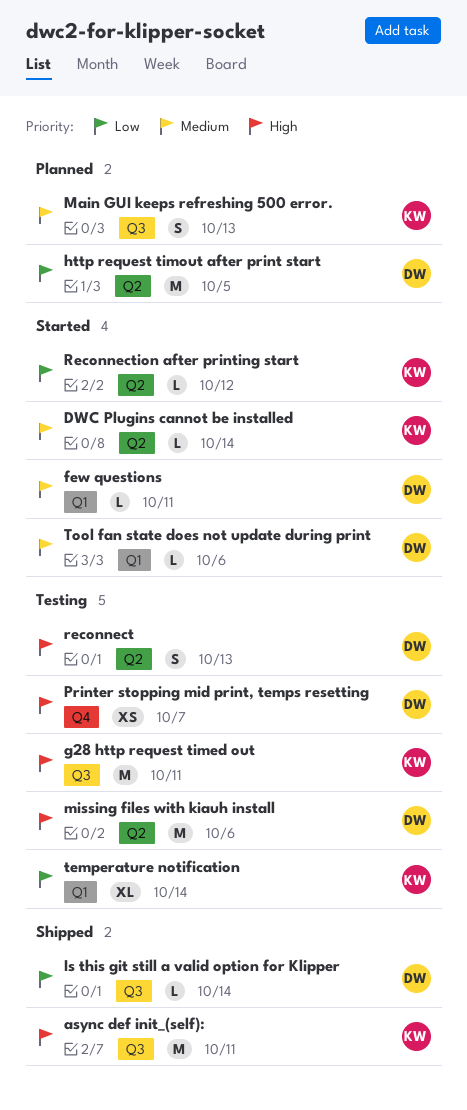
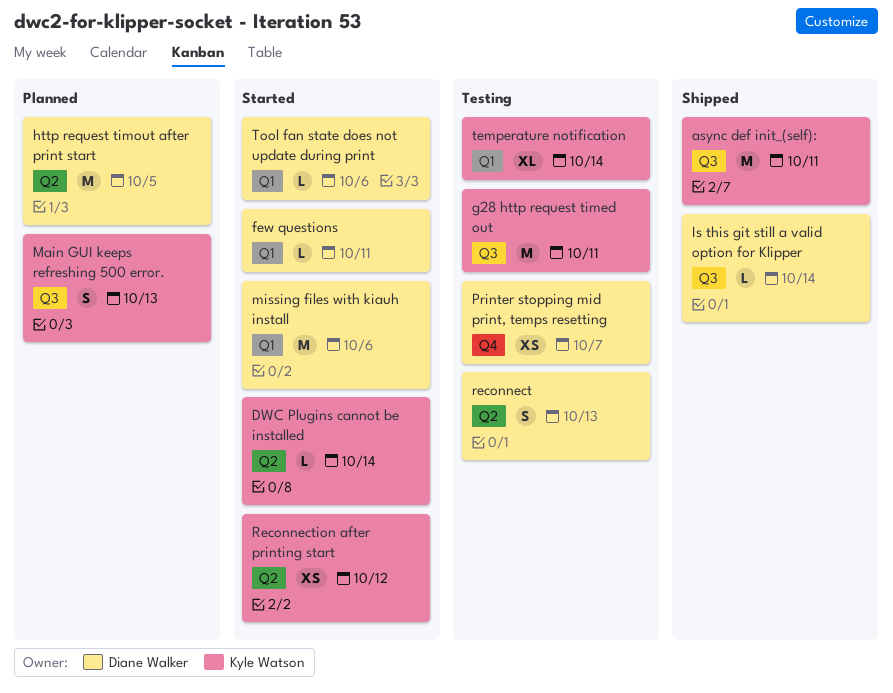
missing files with kiauh install, status: Testing -> Started
missing files with kiauh install, label: Q2 -> Q1
Reconnection after printing start, estimate: L -> XS

